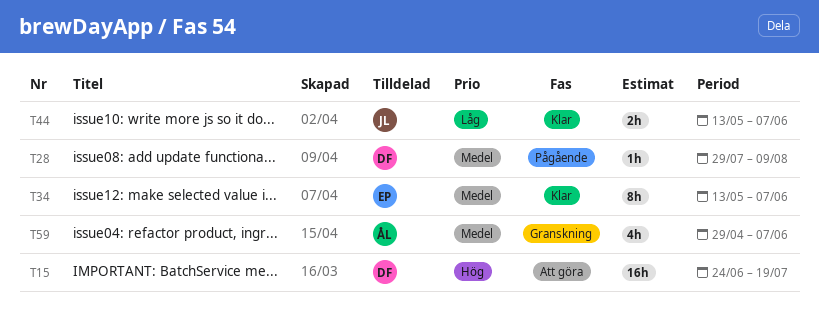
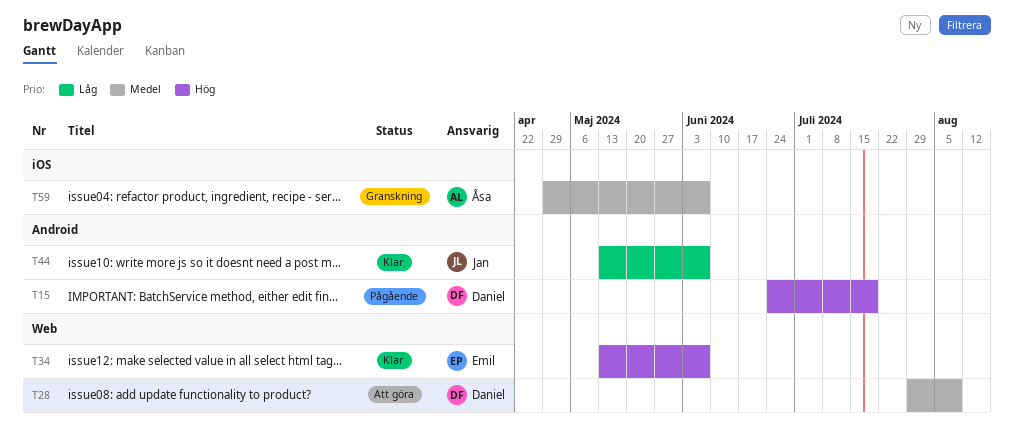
T15, status: Att göra -> Pågående
T28, status: Pågående -> Att göra
T34, priority: Medel -> Hög

